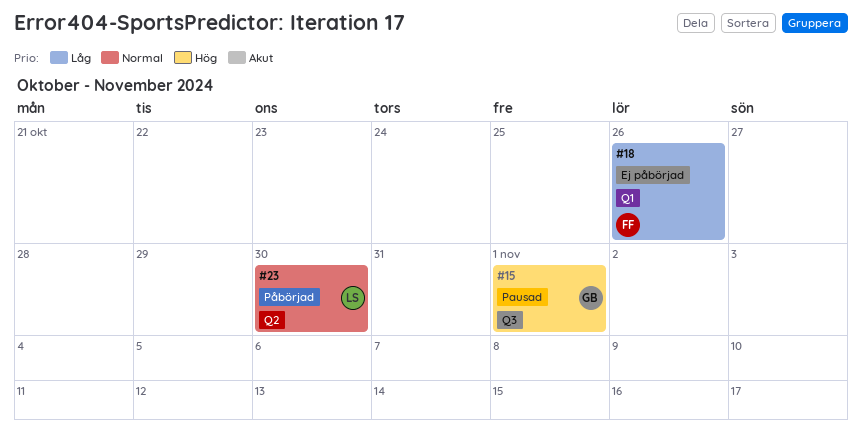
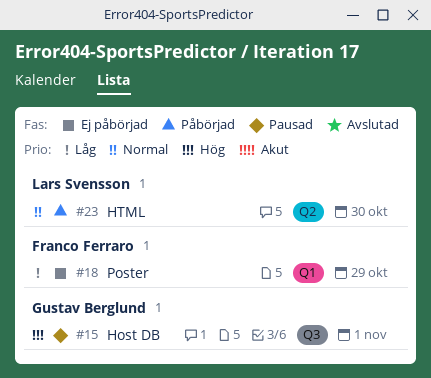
#18, due: Oct 26 -> Oct 29

